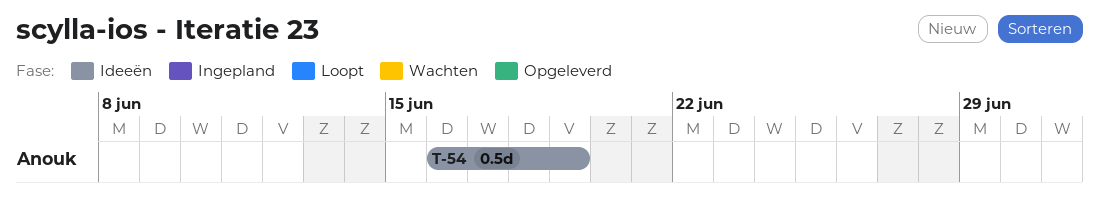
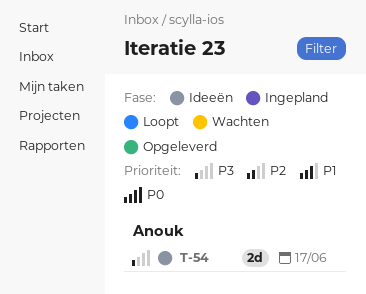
T-54, estimate: 0.5d -> 2d
T-54, due: Jun 19 -> Jun 17

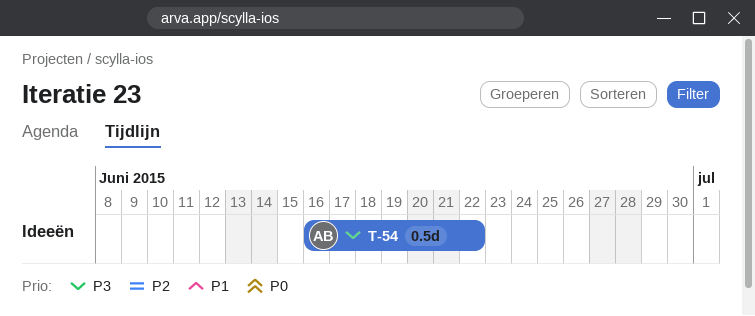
T-54, estimate: 2d -> 0.5d
T-54, due: Jun 17 -> Jun 22

